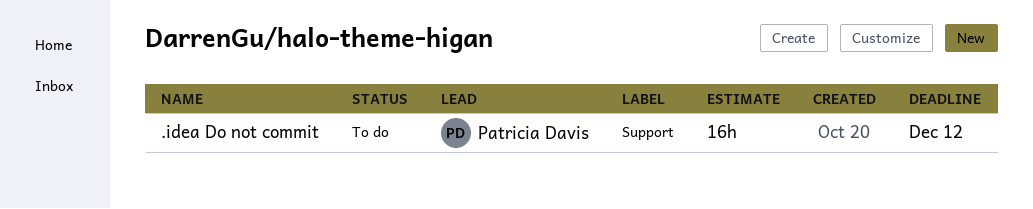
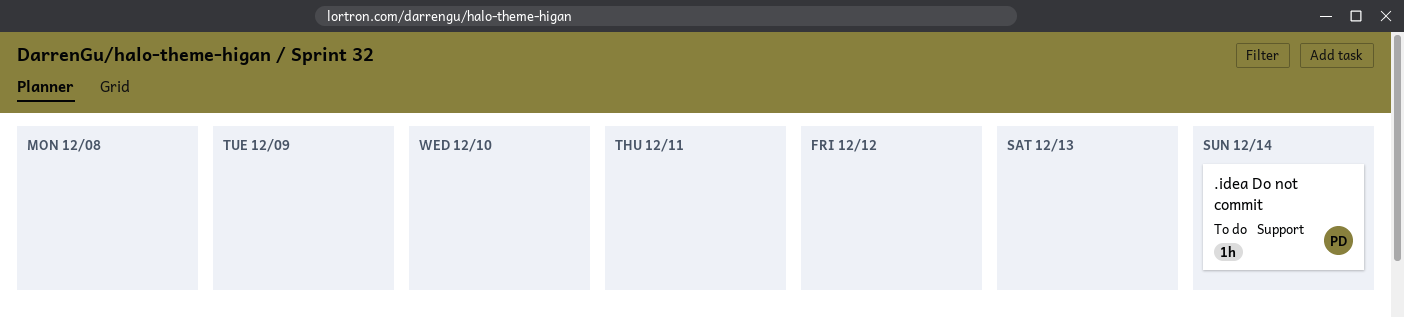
.idea Do not commit, estimate: 16h -> 1h
.idea Do not commit, due: Dec 12 -> Dec 14

